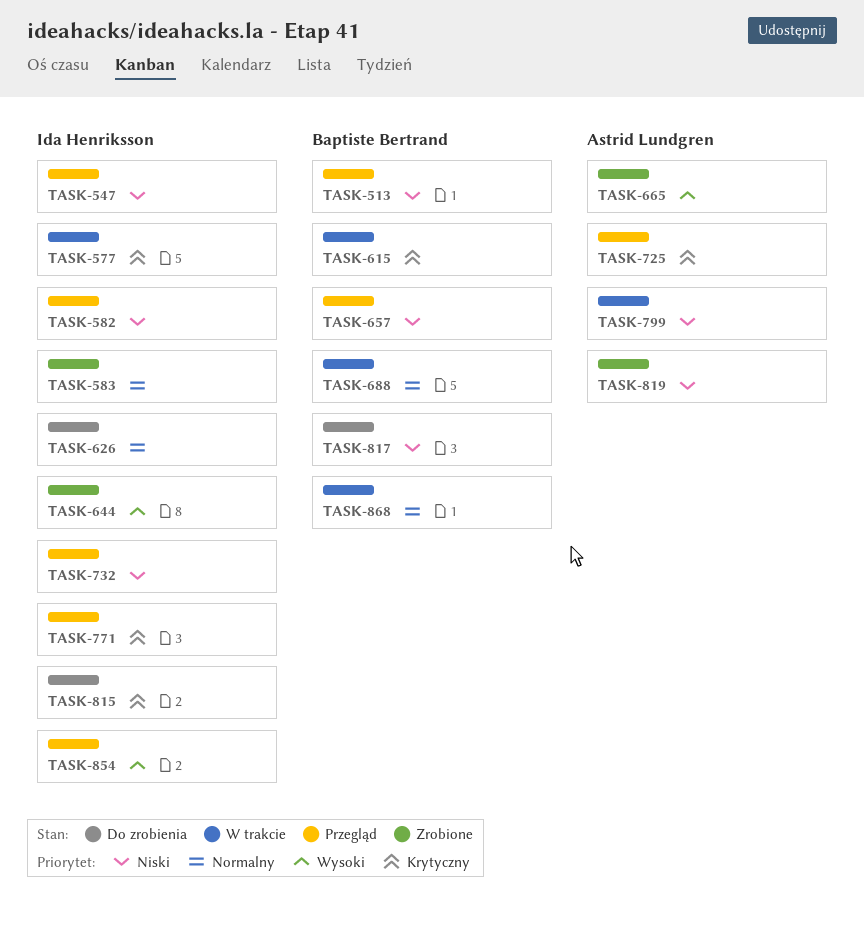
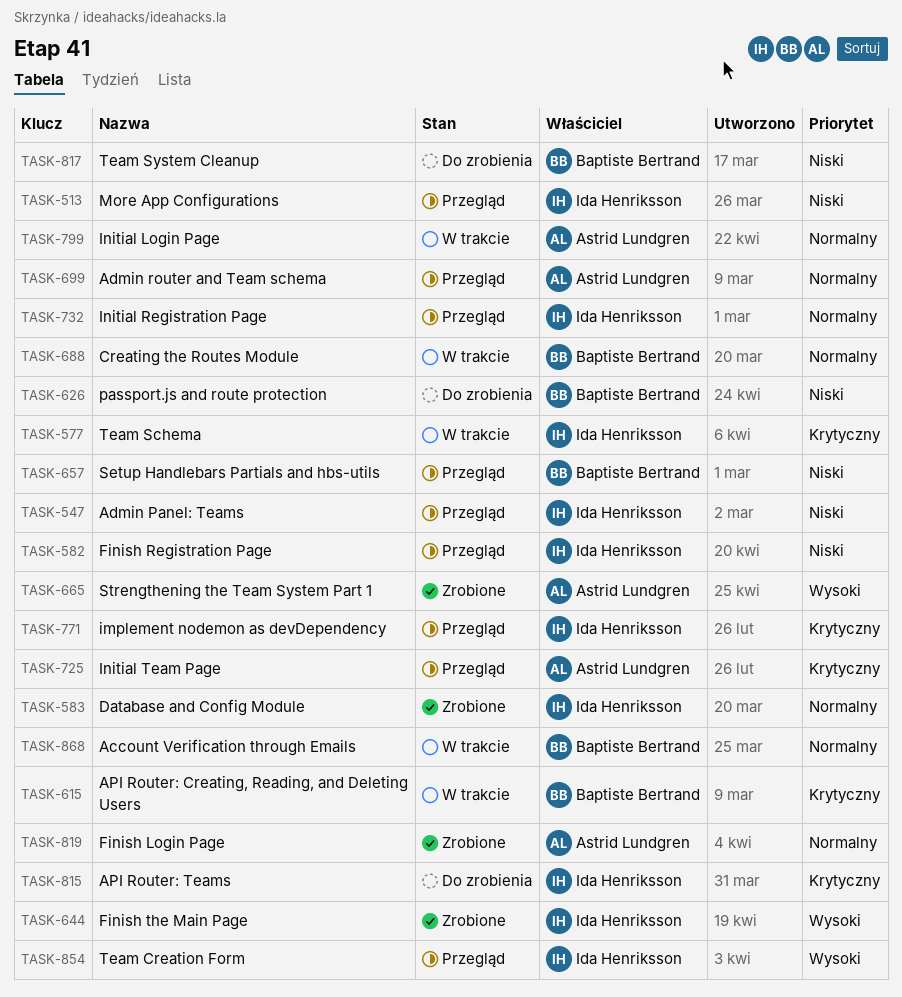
TASK-513, owner: Baptiste Bertrand -> Ida Henriksson
TASK-626, owner: Ida Henriksson -> Baptiste Bertrand
TASK-626, priority: Normalny -> Niski
TASK-699: none -> present
TASK-732, priority: Niski -> Normalny
TASK-799, priority: Niski -> Normalny
TASK-819, priority: Niski -> Normalny

